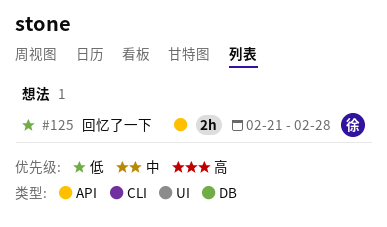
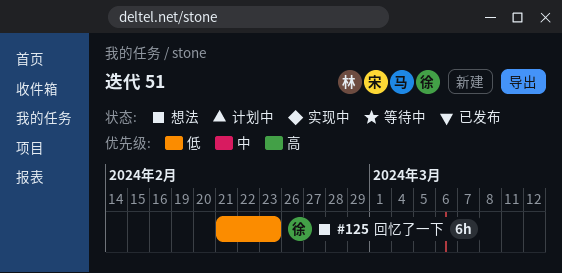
#125, estimate: 2h -> 6h
#125, due: Feb 28 -> Feb 23

